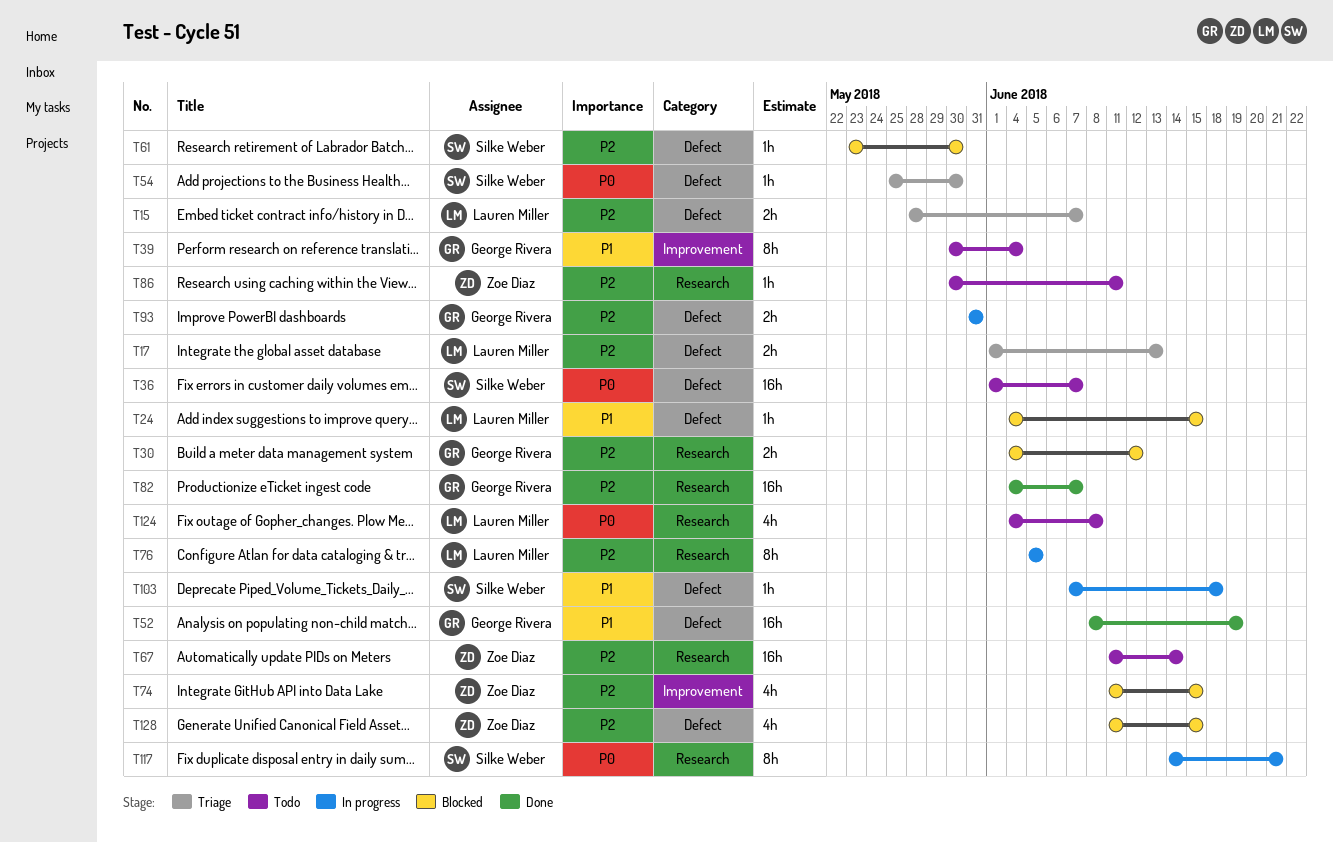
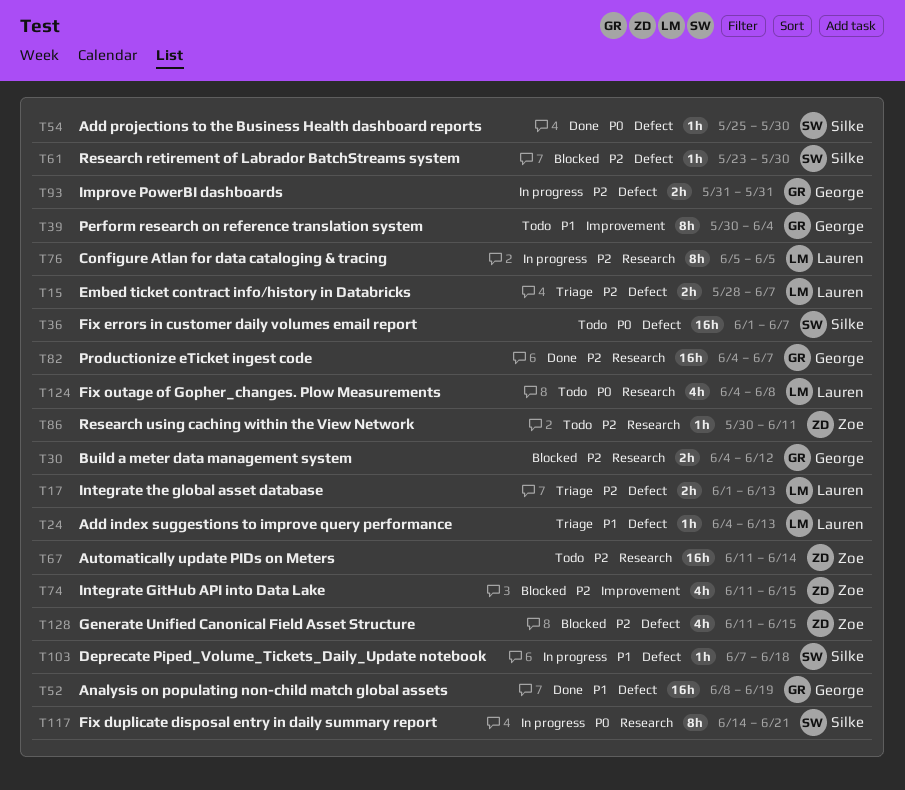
T24, status: Blocked -> Triage
T24, due: Jun 15 -> Jun 13
T54, status: Triage -> Done

